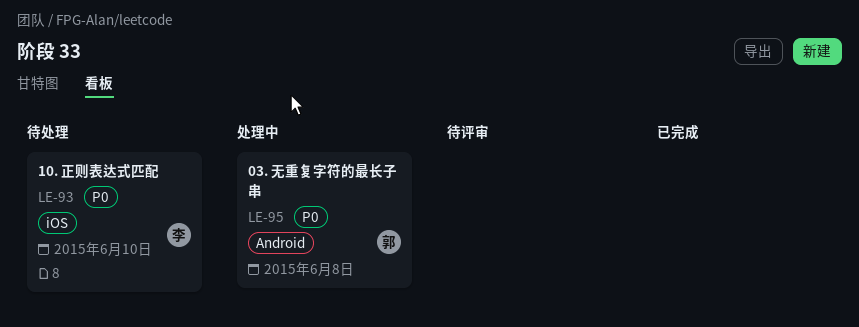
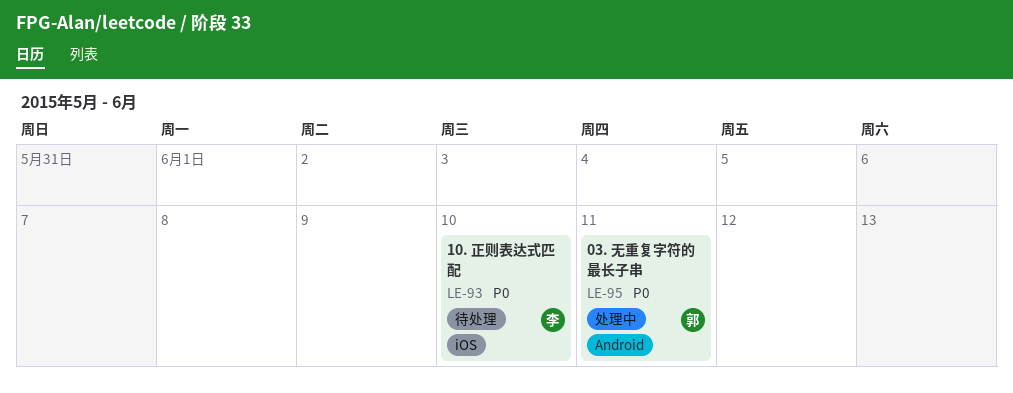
LE-95, due: Jun 8 -> Jun 11

